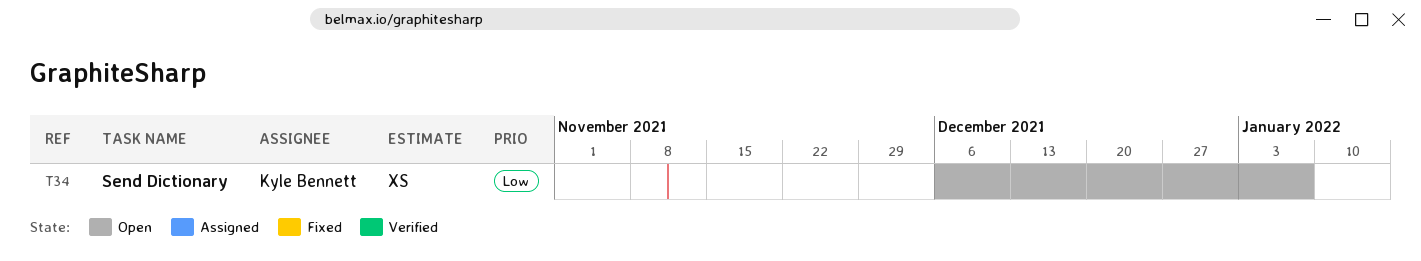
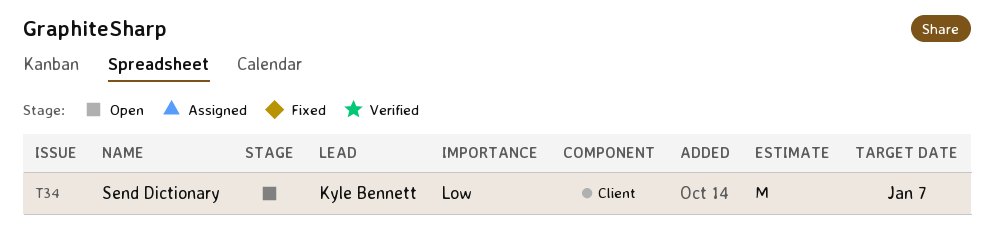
T34, estimate: XS -> M

